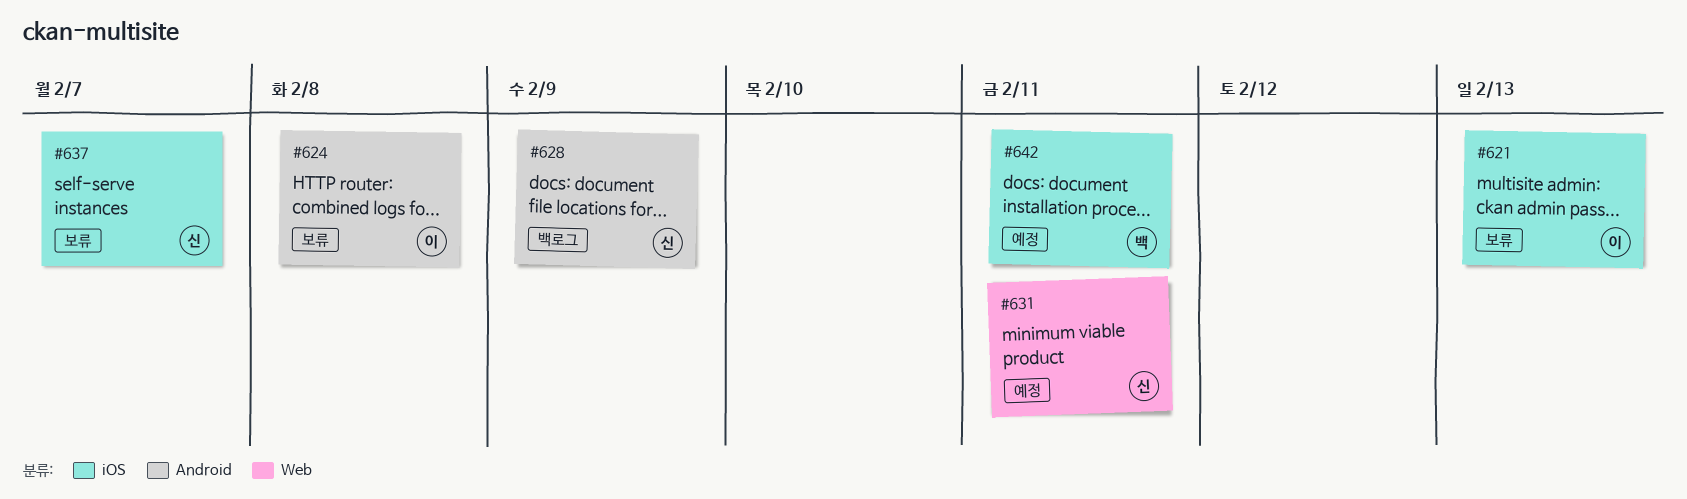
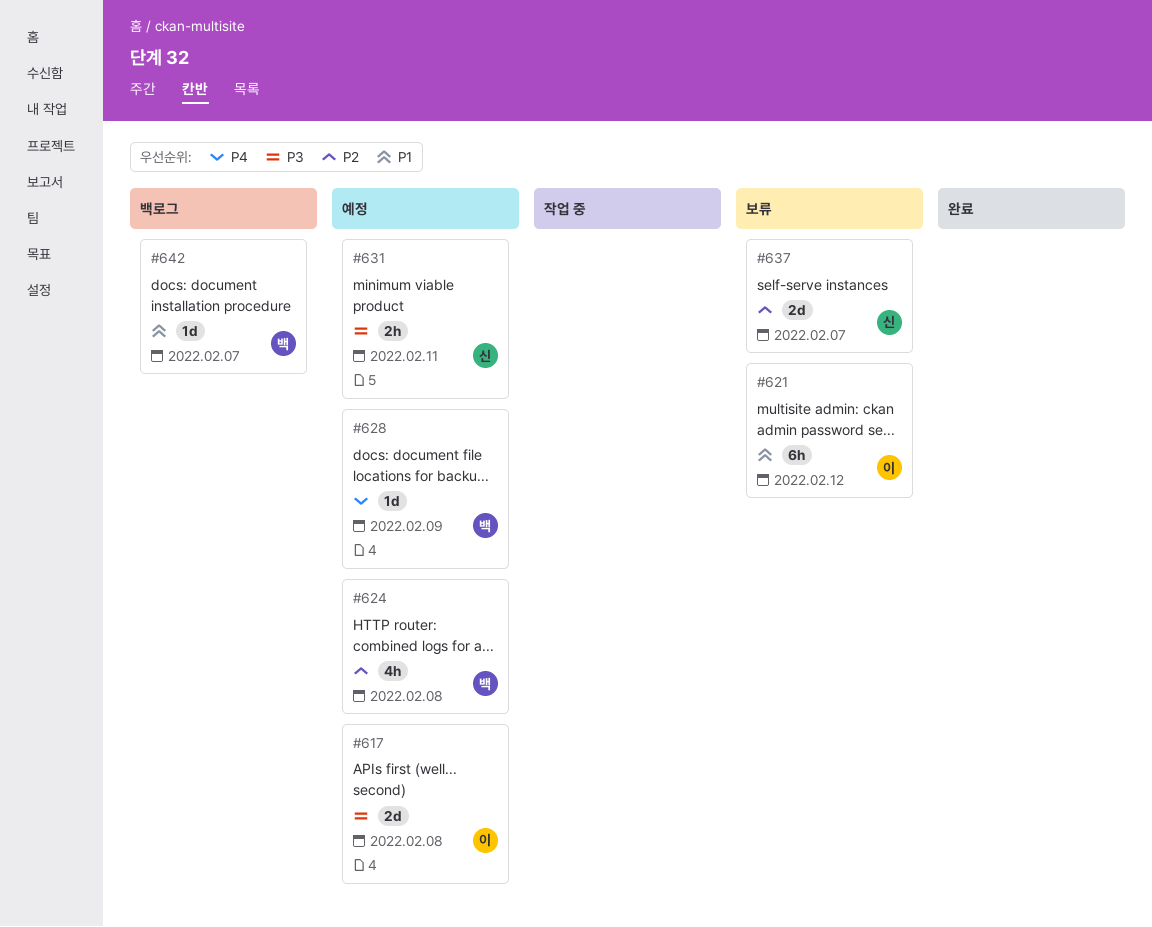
#617: none -> present
#621, due: Feb 13 -> Feb 12
#624, status: 보류 -> 예정
#624, owner: 이 -> 백
#628, status: 백로그 -> 예정
#628, owner: 신 -> 백
#642, status: 예정 -> 백로그
#642, due: Feb 11 -> Feb 7

